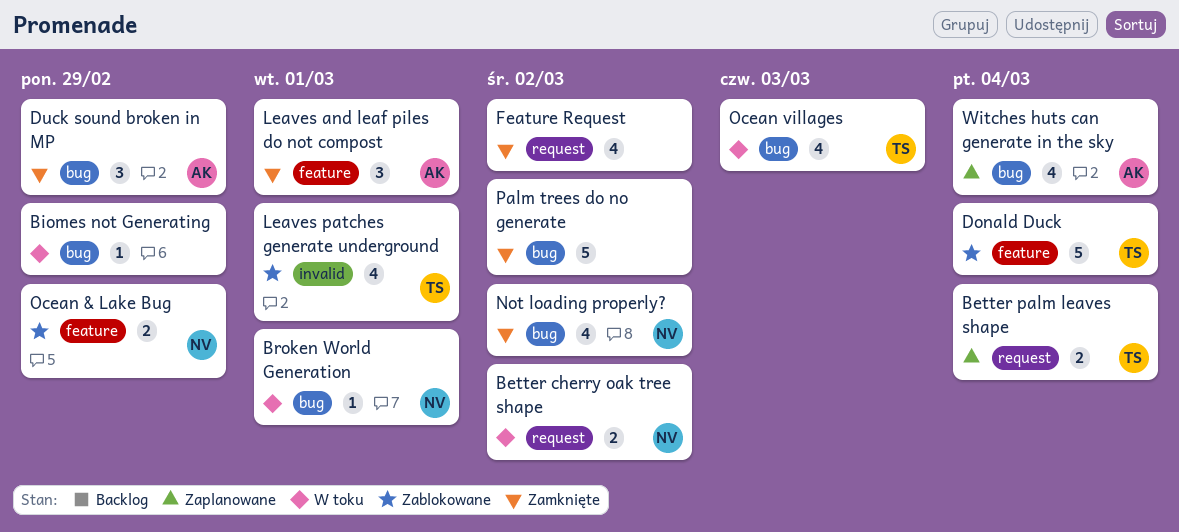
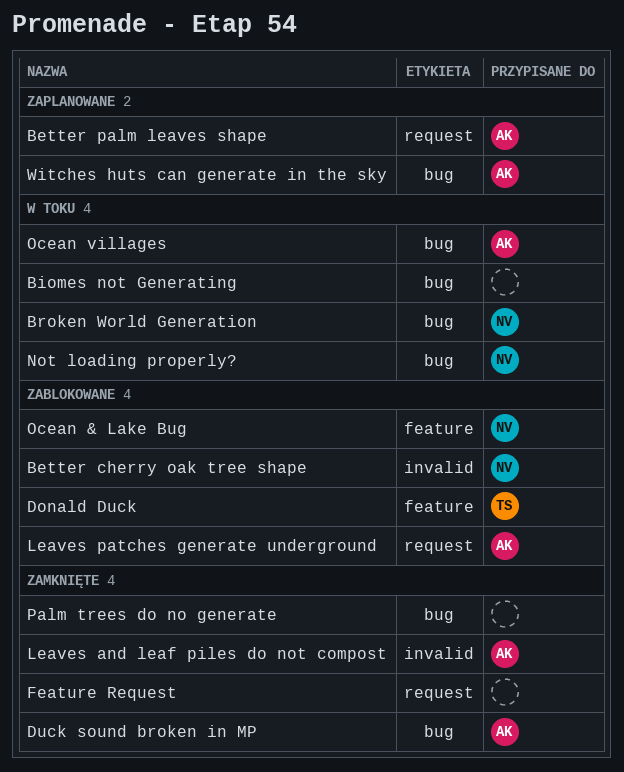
Better cherry oak tree shape, status: W toku -> Zablokowane
Better cherry oak tree shape, label: request -> invalid
Better palm leaves shape, owner: TS -> AK
Leaves and leaf piles do not compost, label: feature -> invalid
Leaves patches generate underground, owner: TS -> AK
Leaves patches generate underground, label: invalid -> request
Not loading properly?, status: Zamknięte -> W toku
Ocean villages, owner: TS -> AK

